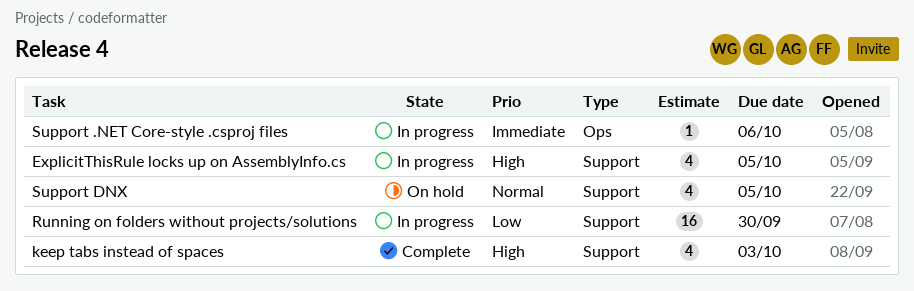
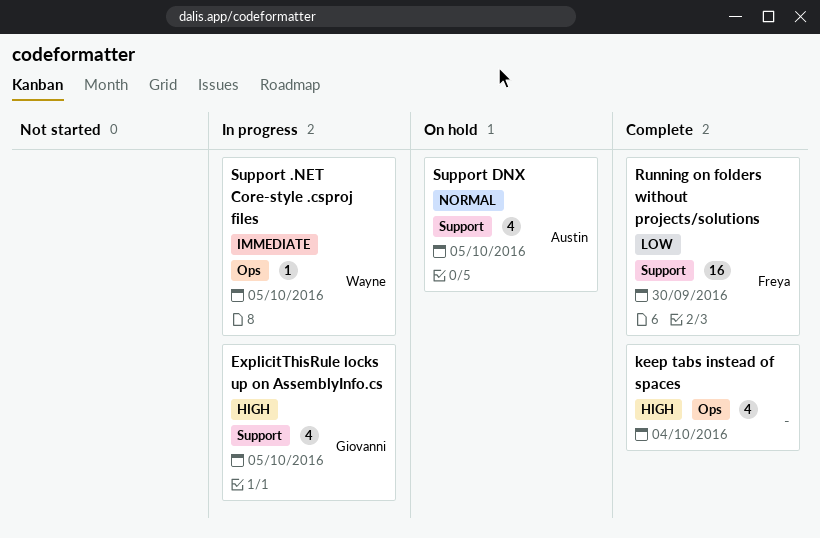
keep tabs instead of spaces, label: Support -> Ops
keep tabs instead of spaces, due: Oct 3 -> Oct 4
Running on folders without projects/solutions, status: In progress -> Complete
Support .NET Core-style .csproj files, due: Oct 6 -> Oct 5

